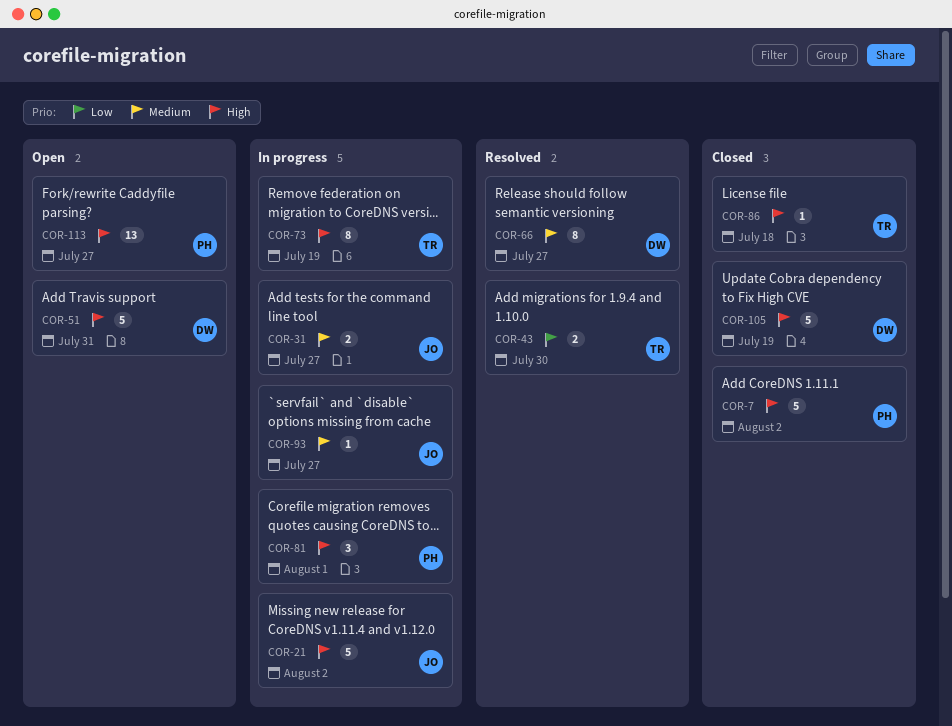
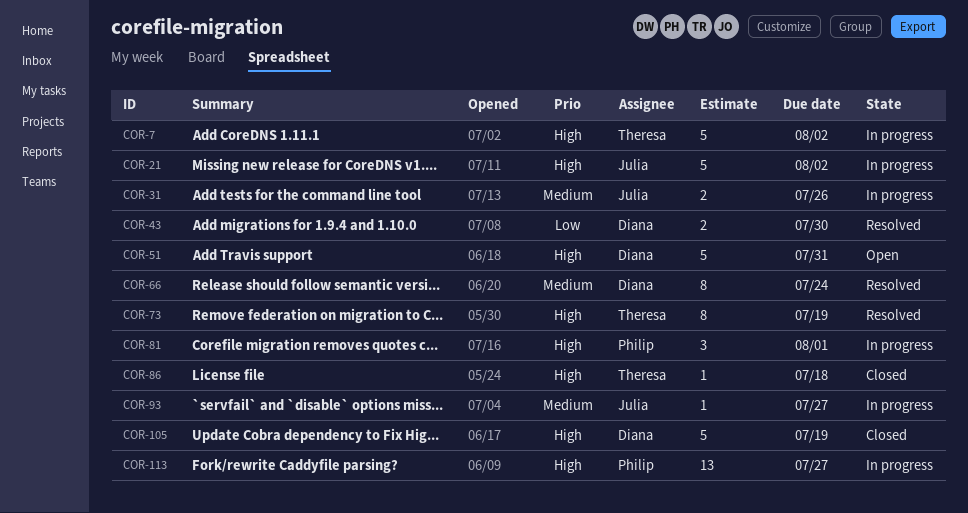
COR-7, status: Closed -> In progress
COR-7, owner: Philip -> Theresa
COR-31, due: Jul 27 -> Jul 26
COR-43, owner: Theresa -> Diana
COR-66, due: Jul 27 -> Jul 24
COR-73, status: In progress -> Resolved
COR-113, status: Open -> In progress

